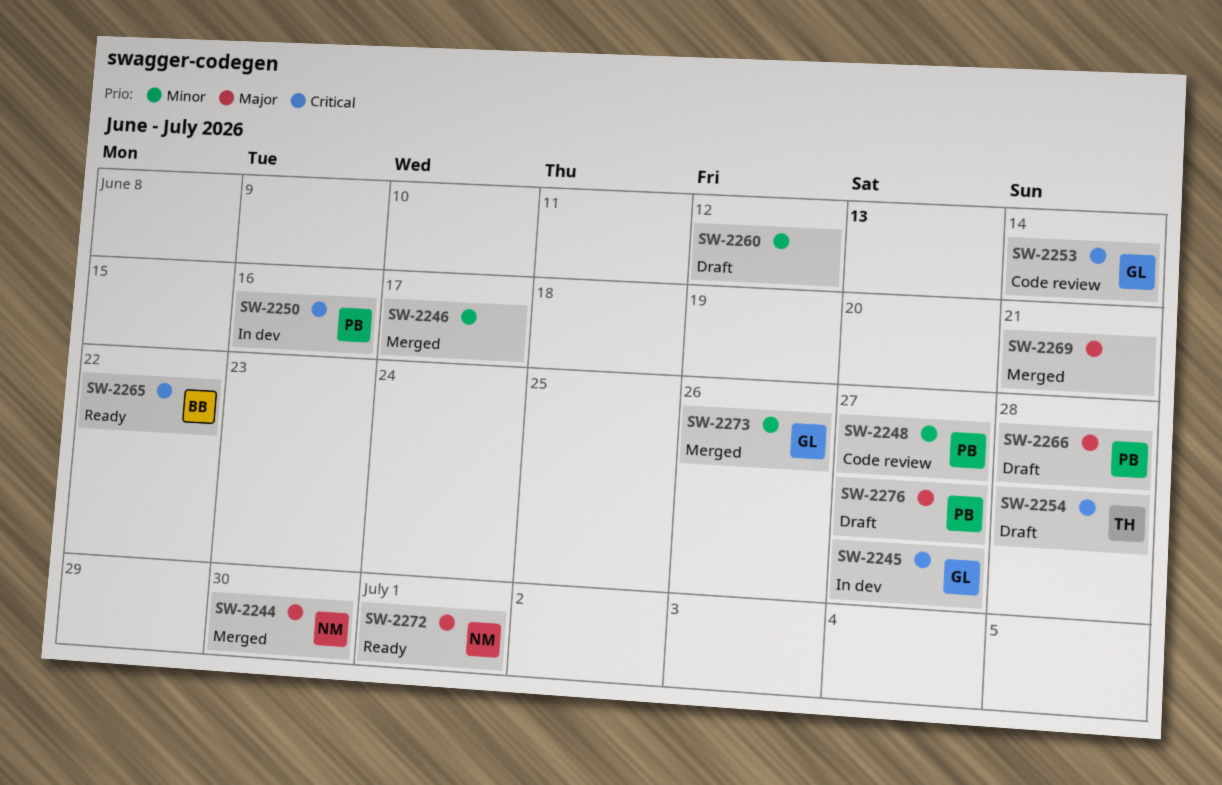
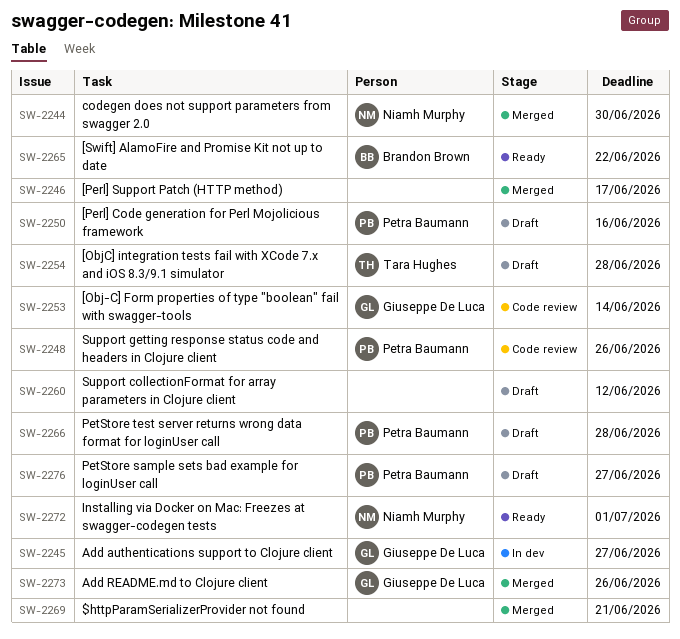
SW-2248, due: Jun 27 -> Jun 26
SW-2250, status: In dev -> Draft

